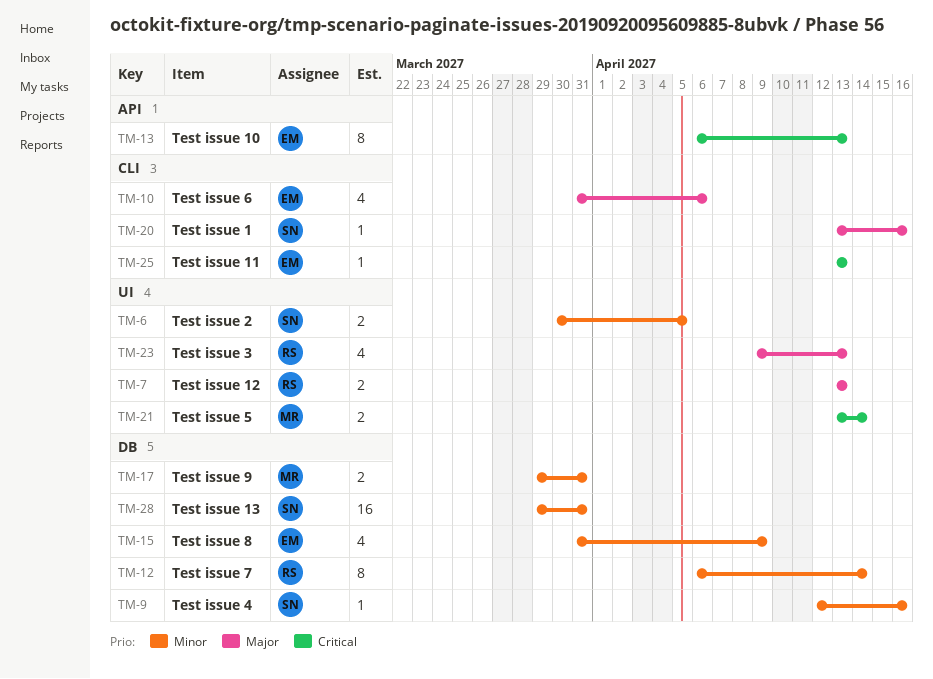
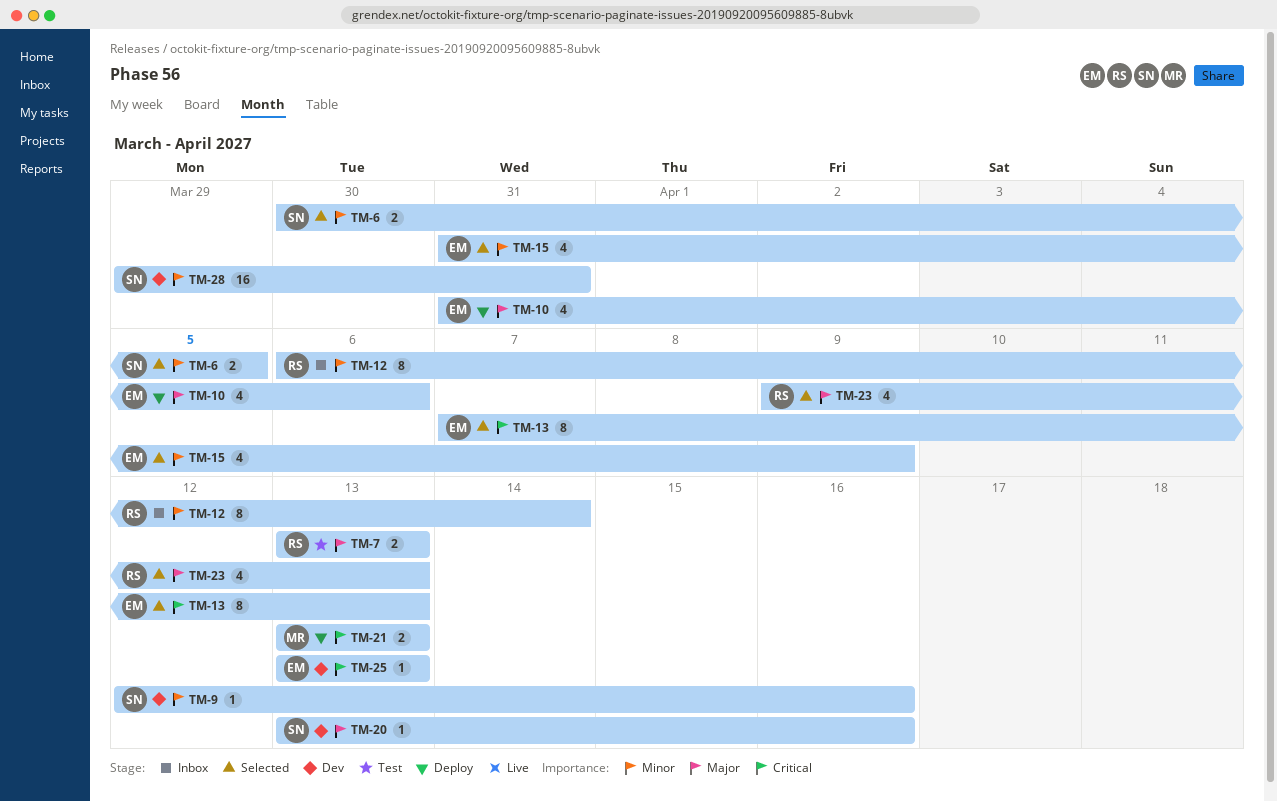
TM-13, start: Apr 6 -> Apr 7
TM-17: present -> none
TM-21, due: Apr 14 -> Apr 13

